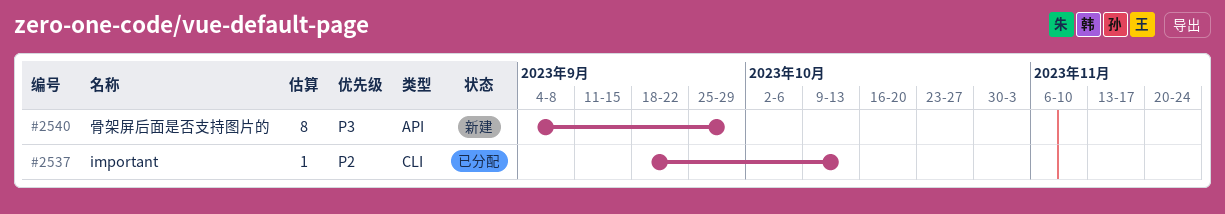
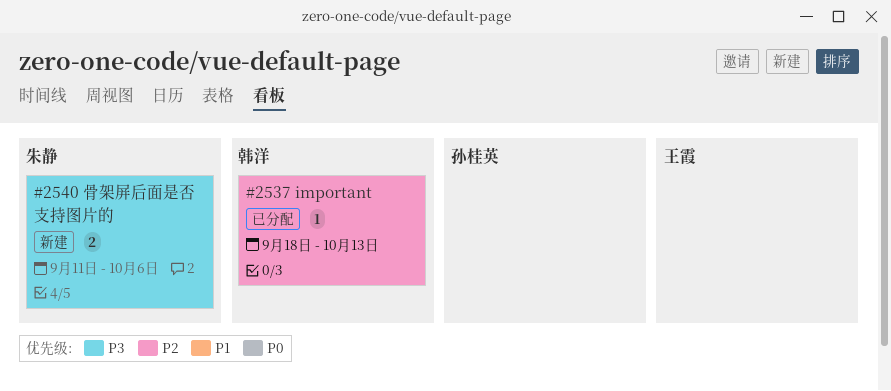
#2540, estimate: 8 -> 2
#2540, start: Sep 4 -> Sep 11
#2540, due: Sep 29 -> Oct 6

